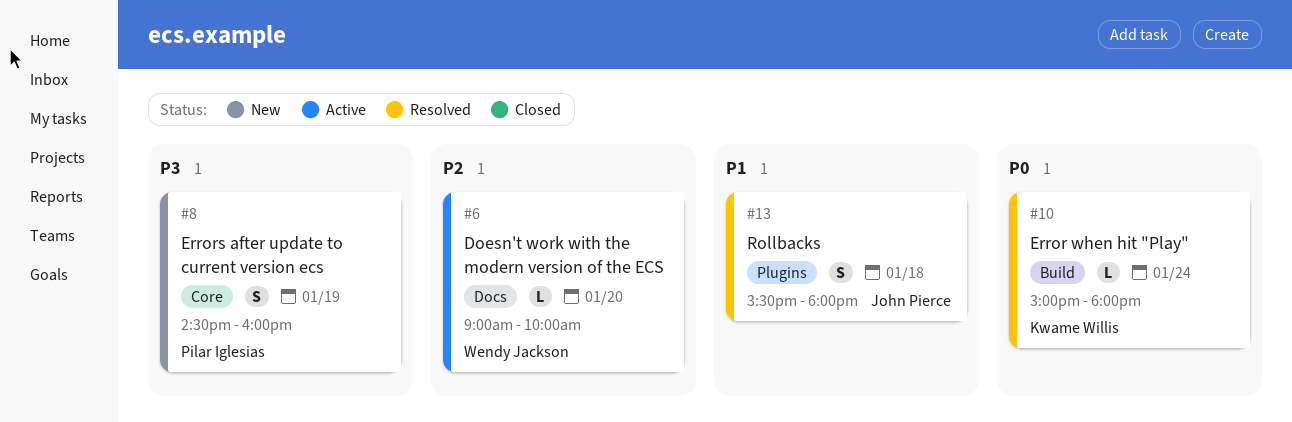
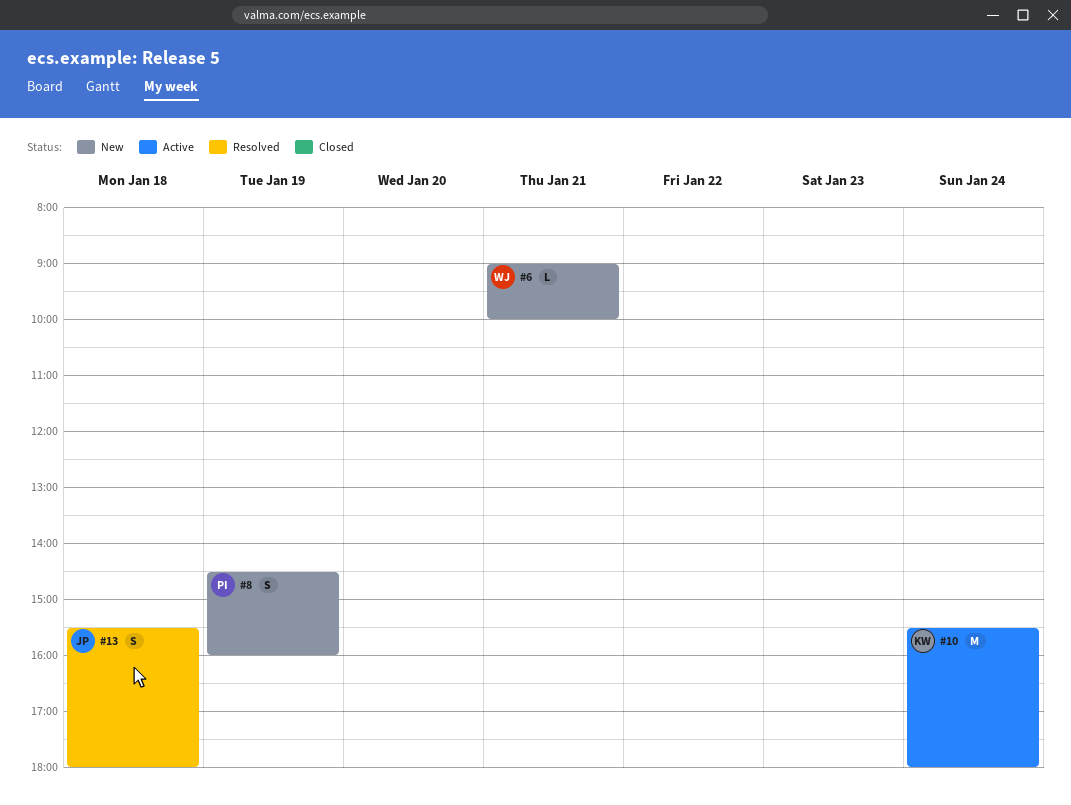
#6, status: Active -> New
#6, day: Jan 20 -> Jan 21
#10, status: Resolved -> Active
#10, estimate: L -> M
#10, begins: 15:00 -> 15:30

